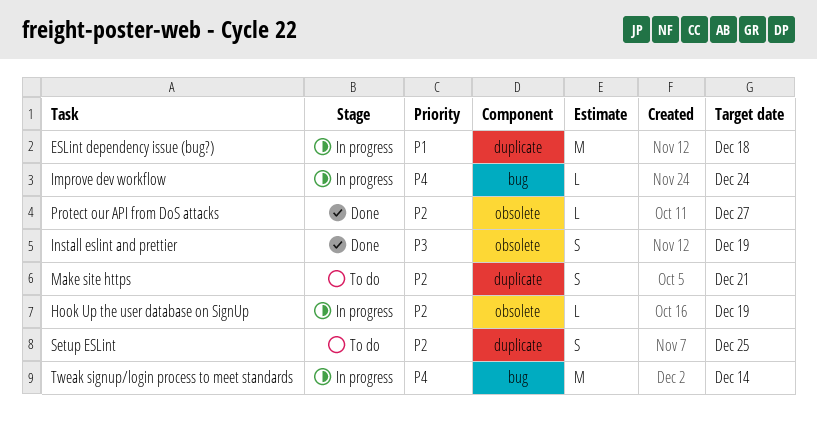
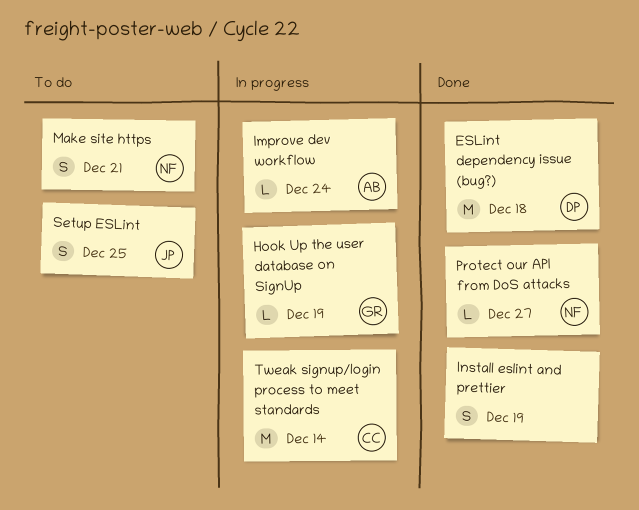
ESLint dependency issue (bug?), status: In progress -> Done

